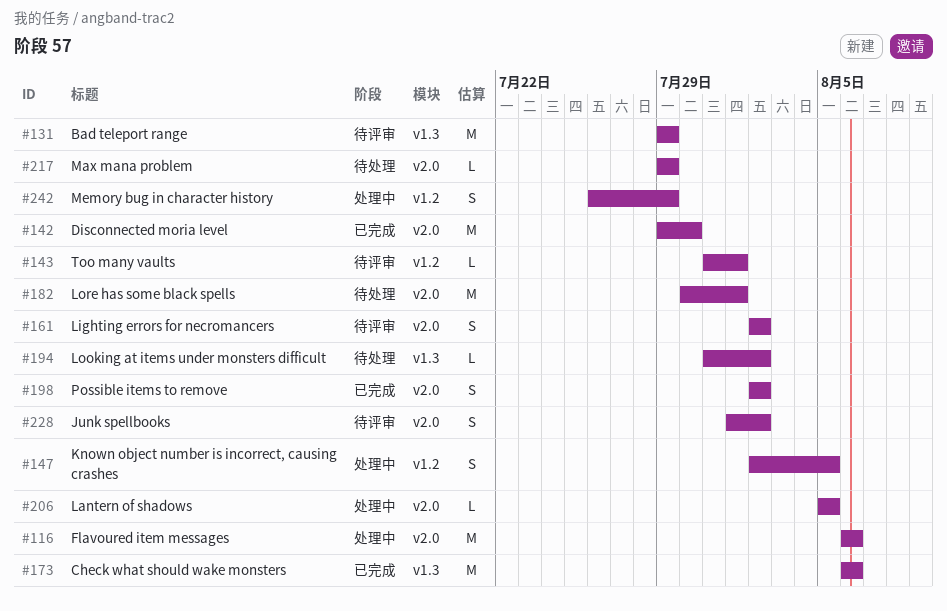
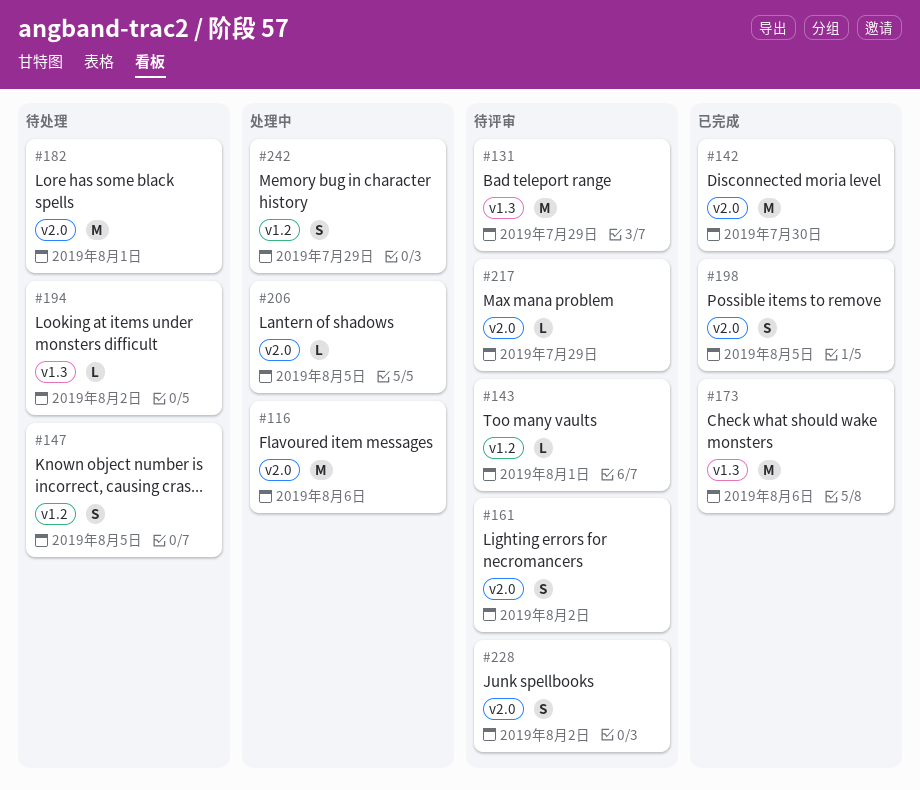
#147, status: 处理中 -> 待处理
#198, due: Aug 2 -> Aug 5
#217, status: 待处理 -> 待评审

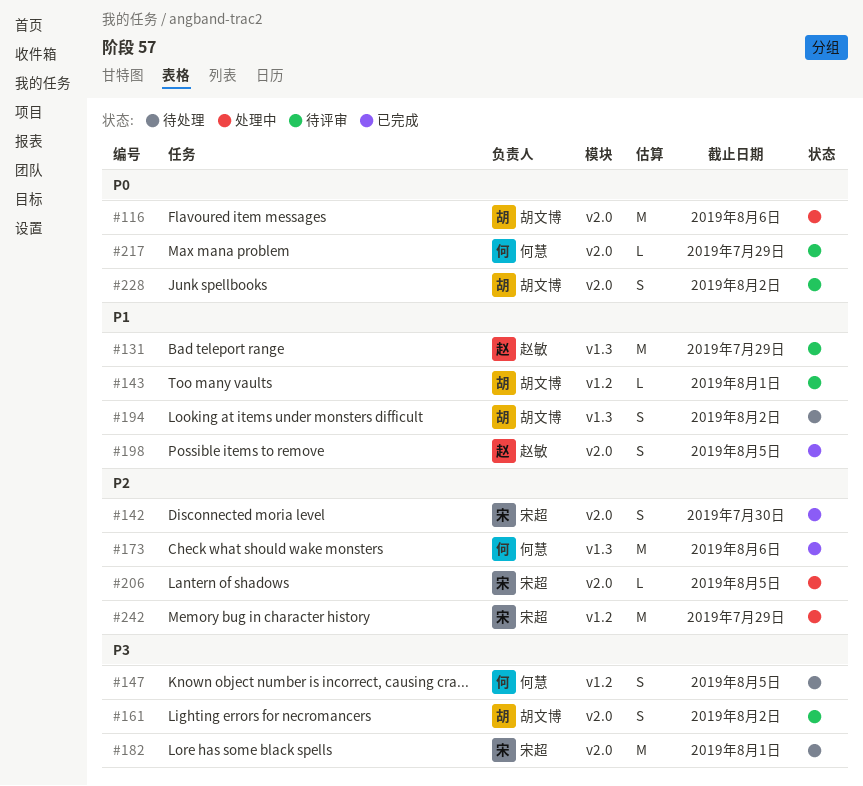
#142, estimate: M -> S
#194, estimate: L -> S
#242, estimate: S -> M

